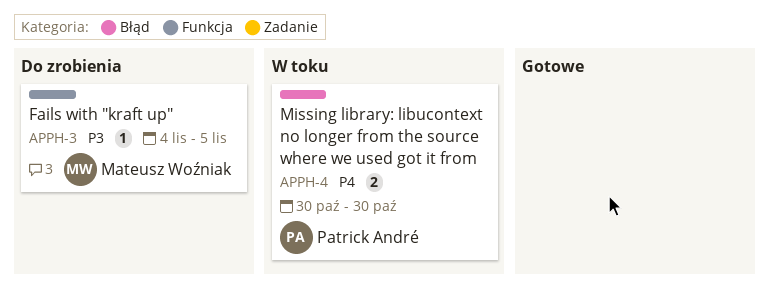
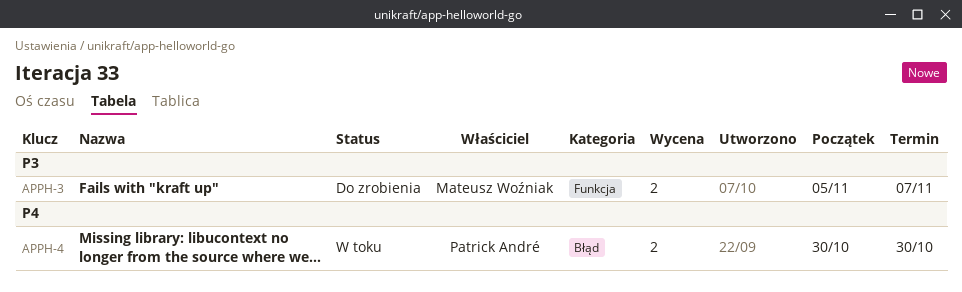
APPH-3, estimate: 1 -> 2
APPH-3, start: Nov 4 -> Nov 5
APPH-3, due: Nov 5 -> Nov 7

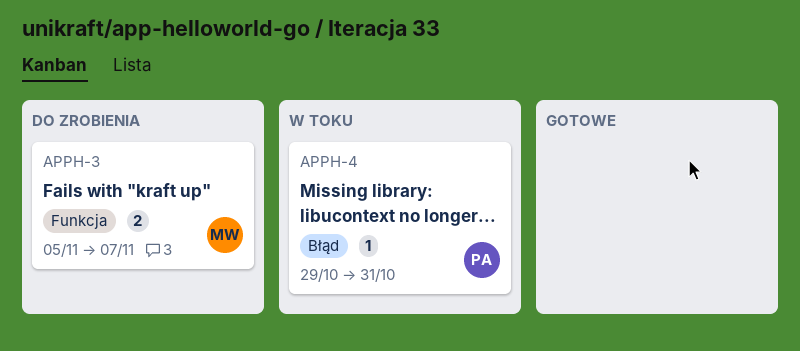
APPH-4, estimate: 2 -> 1
APPH-4, start: Oct 30 -> Oct 29
APPH-4, due: Oct 30 -> Oct 31

